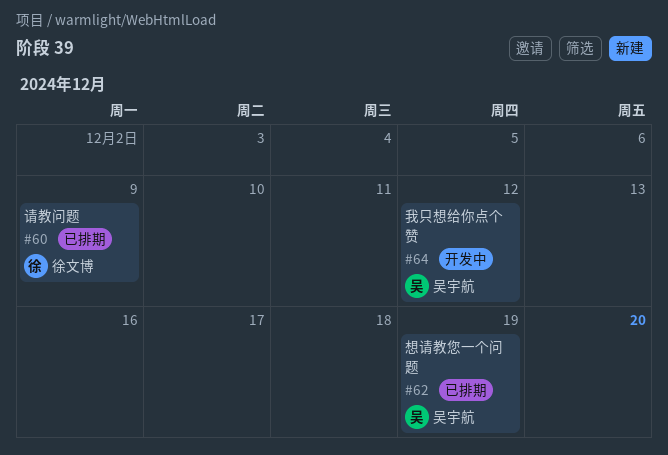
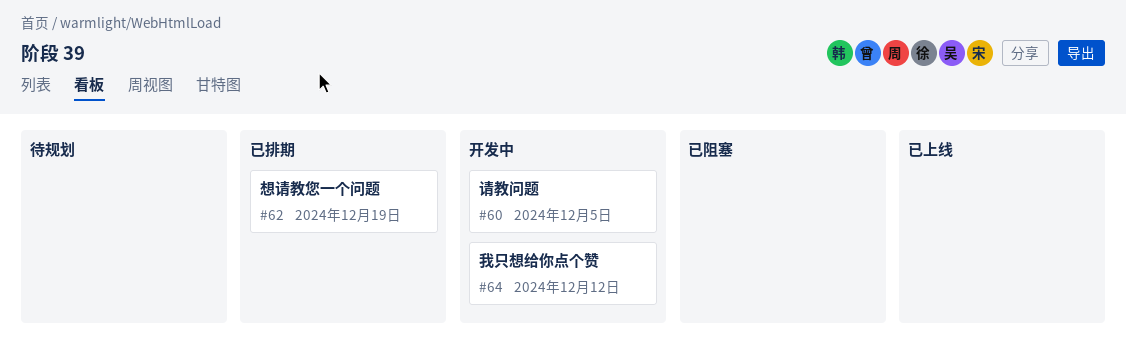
#60, status: 已排期 -> 开发中
#60, due: Dec 9 -> Dec 5

